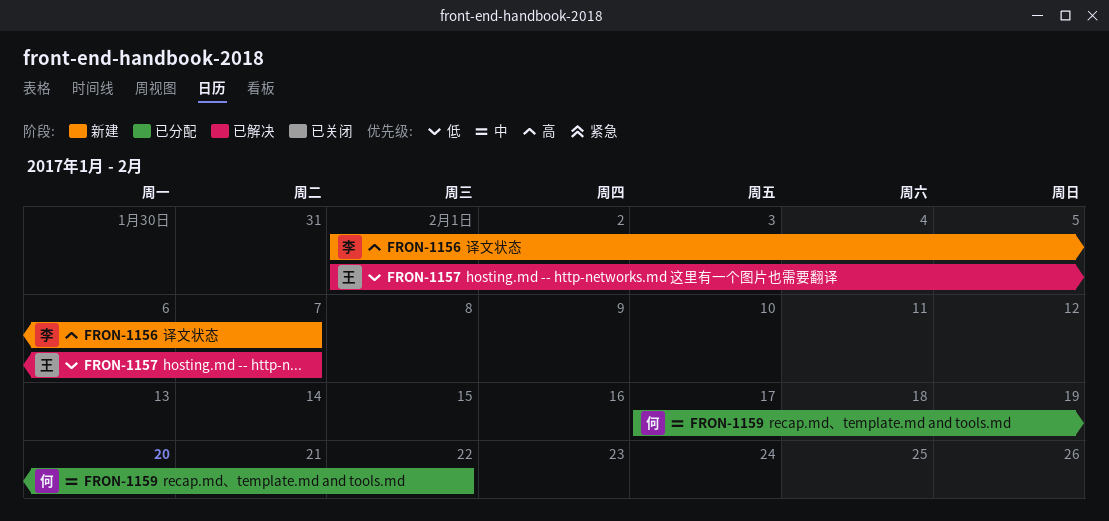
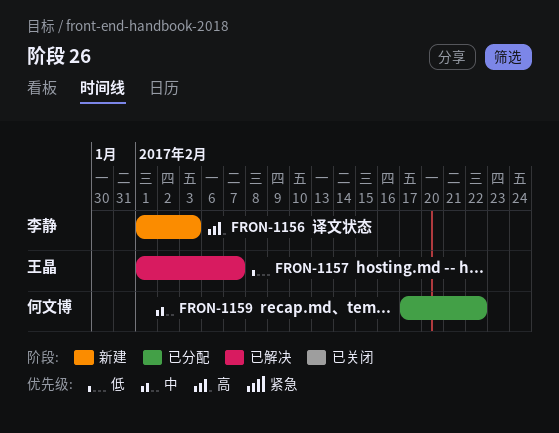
FRON-1156, due: Feb 7 -> Feb 3

